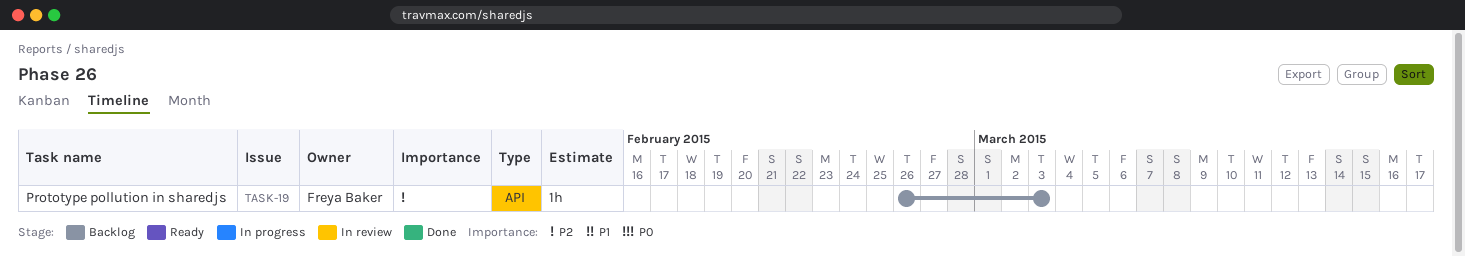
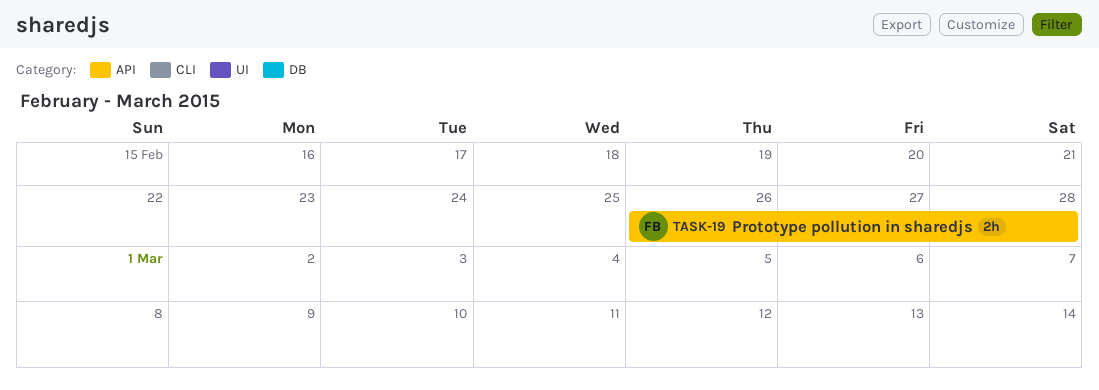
TASK-19, estimate: 1h -> 2h
TASK-19, due: Mar 3 -> Feb 28

